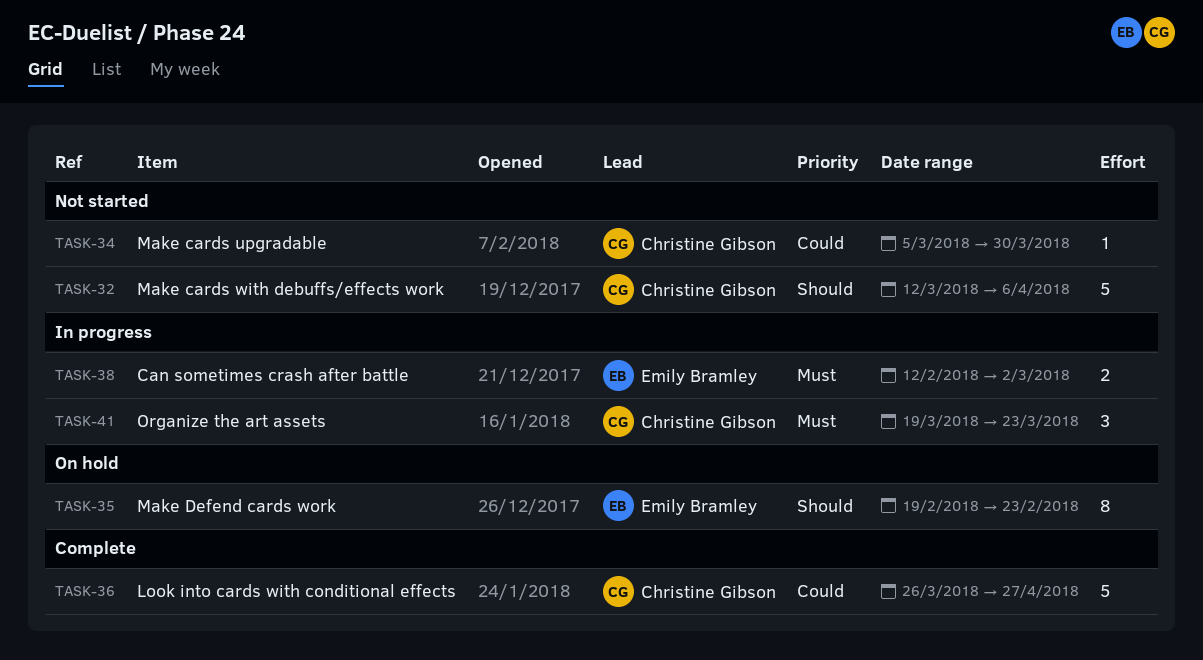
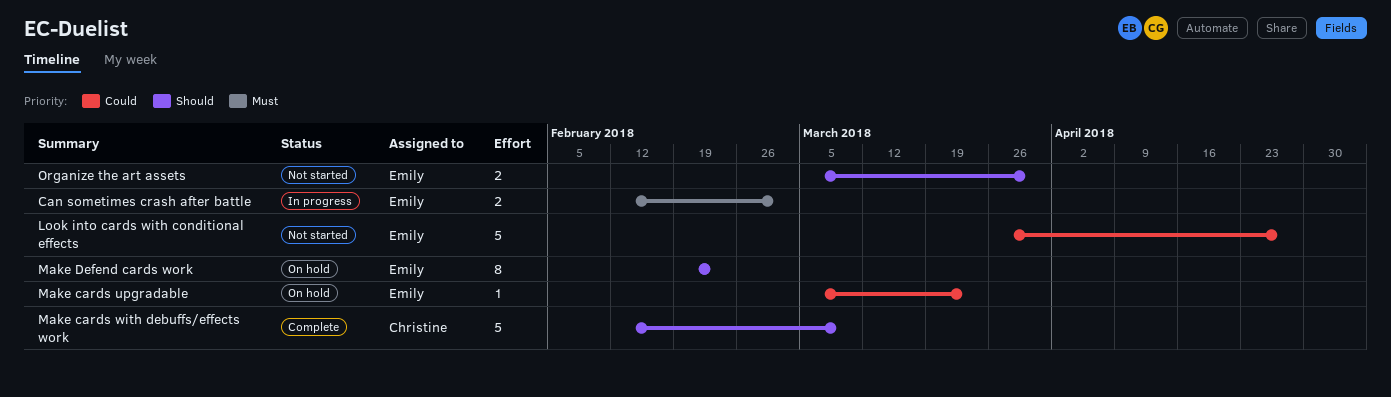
Look into cards with conditional effects, status: Complete -> Not started
Look into cards with conditional effects, owner: Christine Gibson -> Emily Bramley
Make cards upgradable, status: Not started -> On hold
Make cards upgradable, owner: Christine Gibson -> Emily Bramley
Make cards upgradable, due: Mar 30 -> Mar 23
Make cards with debuffs/effects work, status: Not started -> Complete
Make cards with debuffs/effects work, start: Mar 12 -> Feb 12
Make cards with debuffs/effects work, due: Apr 6 -> Mar 9
Organize the art assets, status: In progress -> Not started
Organize the art assets, owner: Christine Gibson -> Emily Bramley
Organize the art assets, priority: Must -> Should
Organize the art assets, estimate: 3 -> 2
Organize the art assets, start: Mar 19 -> Mar 5
Organize the art assets, due: Mar 23 -> Mar 30

